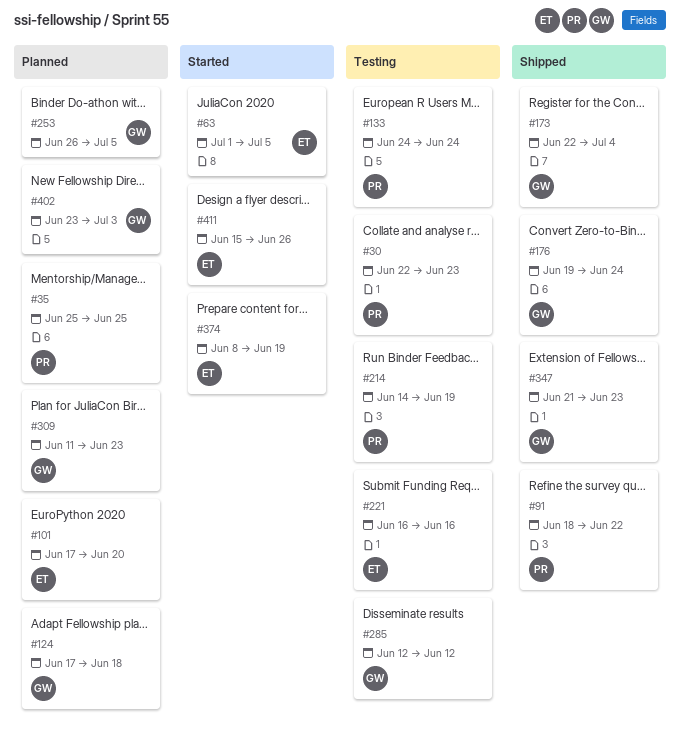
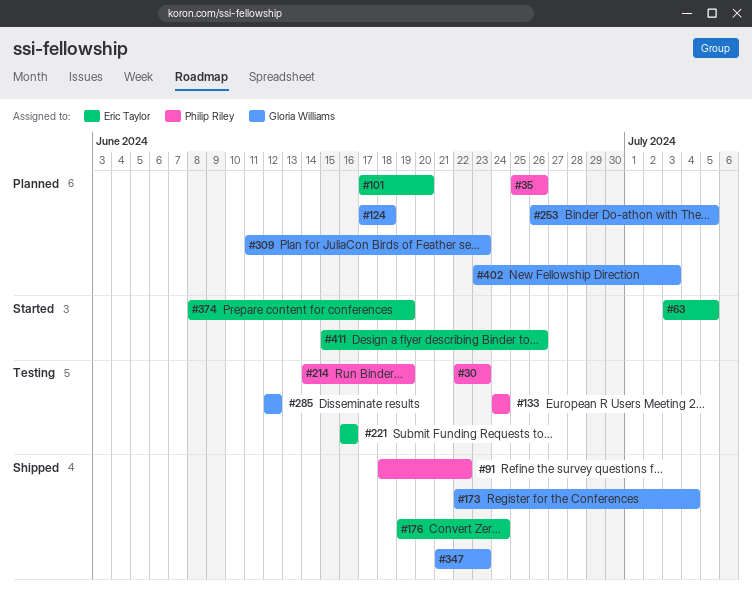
#35, due: Jun 25 -> Jun 26
#63, start: Jul 1 -> Jul 3
#176, owner: Gloria Williams -> Eric Taylor

